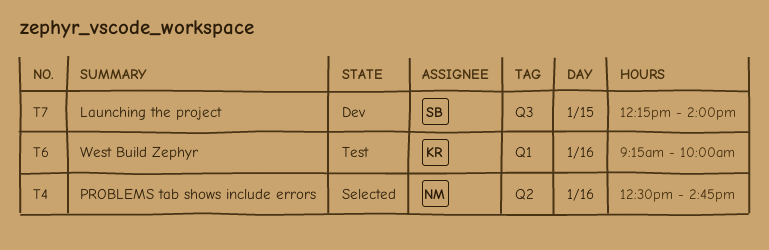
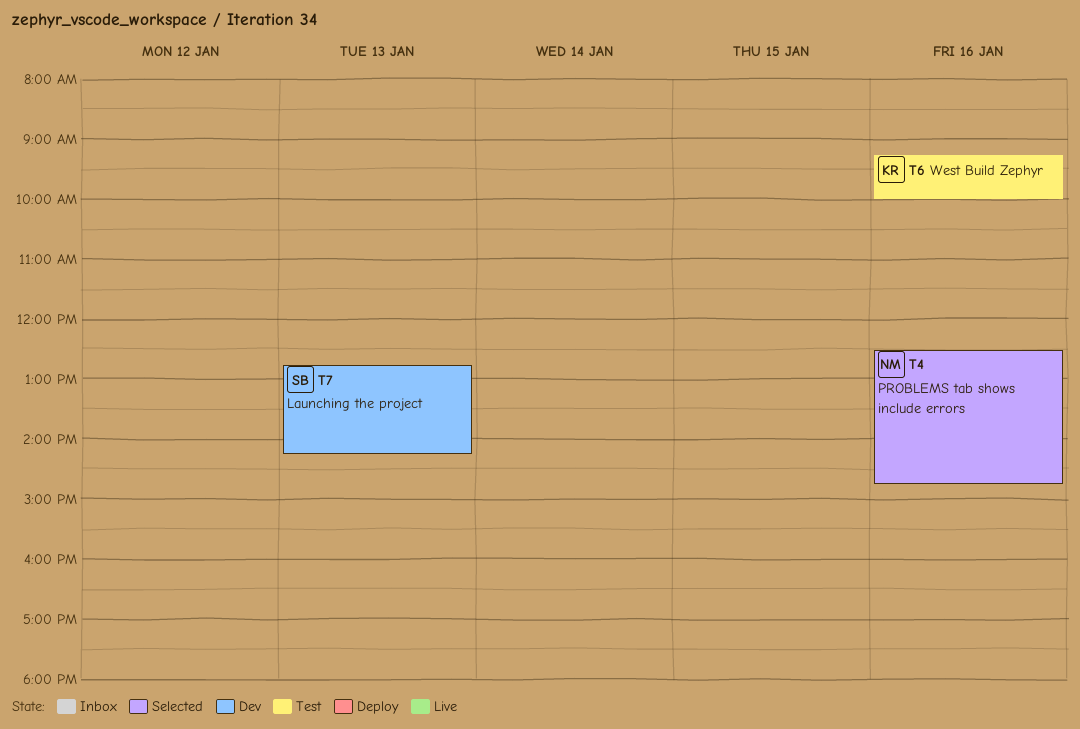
T7, day: Jan 15 -> Jan 13
T7, begins: 12:15 -> 12:45
T7, ends: 14:00 -> 14:15

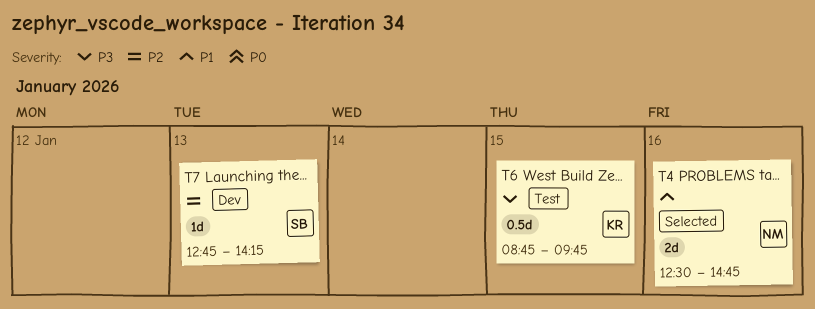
T6, day: Jan 16 -> Jan 15
T6, begins: 09:15 -> 08:45
T6, ends: 10:00 -> 09:45

